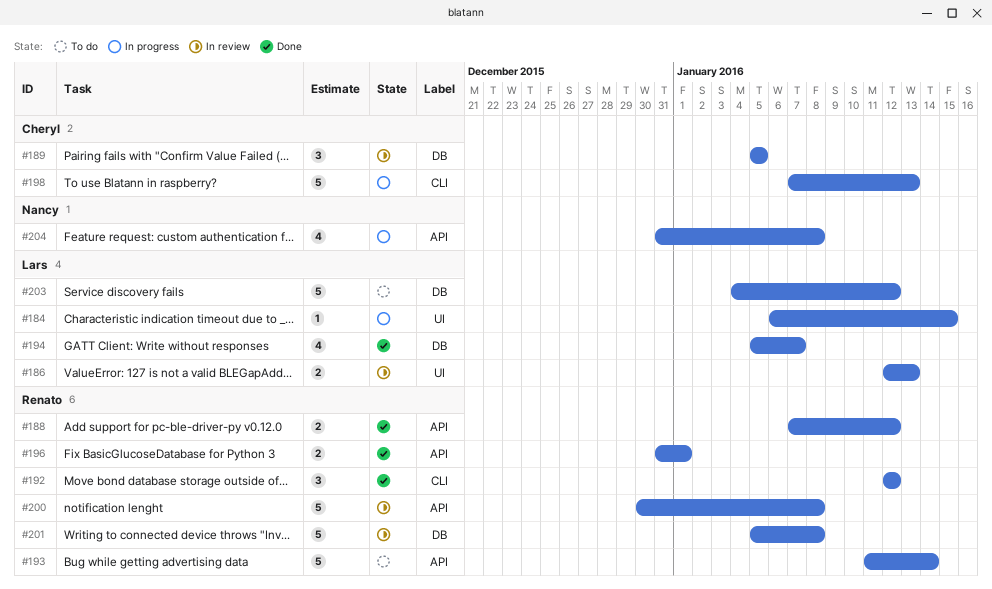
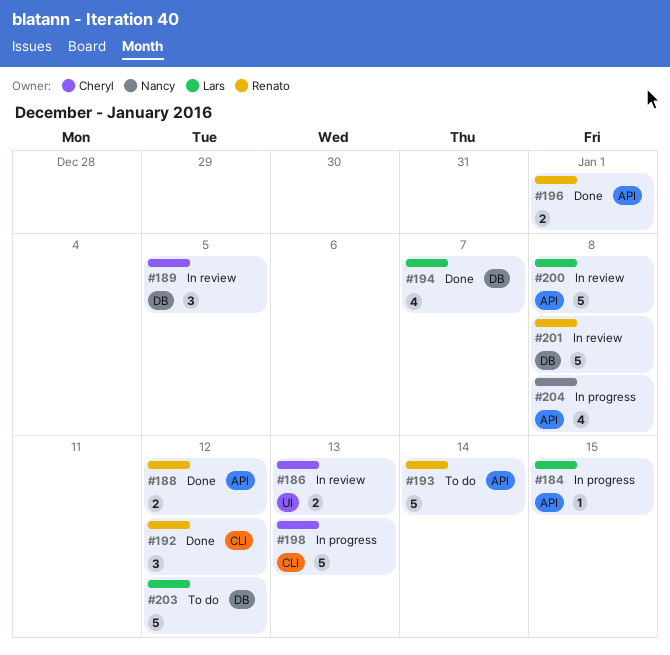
#184, label: UI -> API
#186, owner: Lars -> Cheryl
#200, owner: Renato -> Lars

